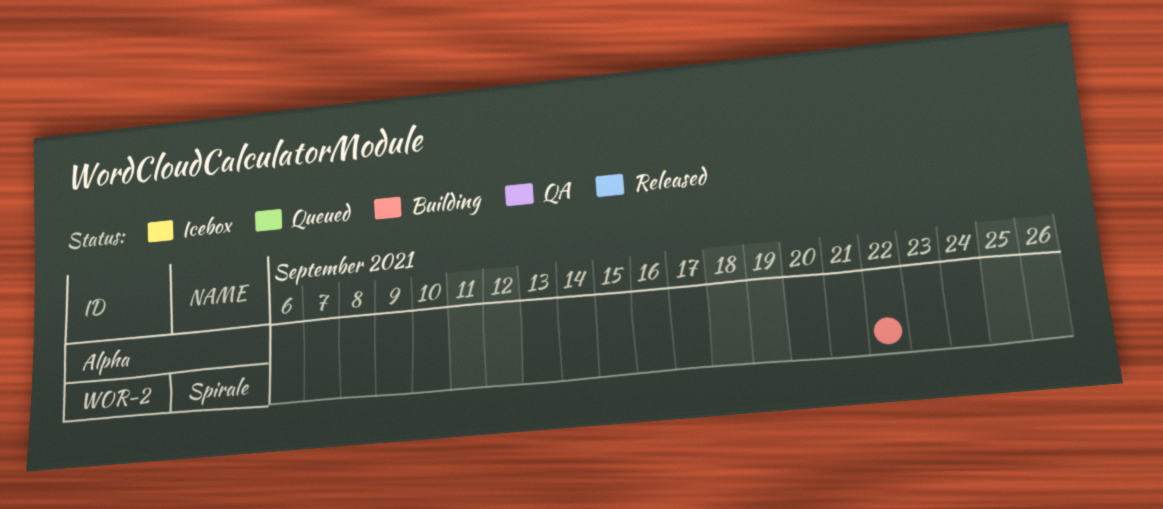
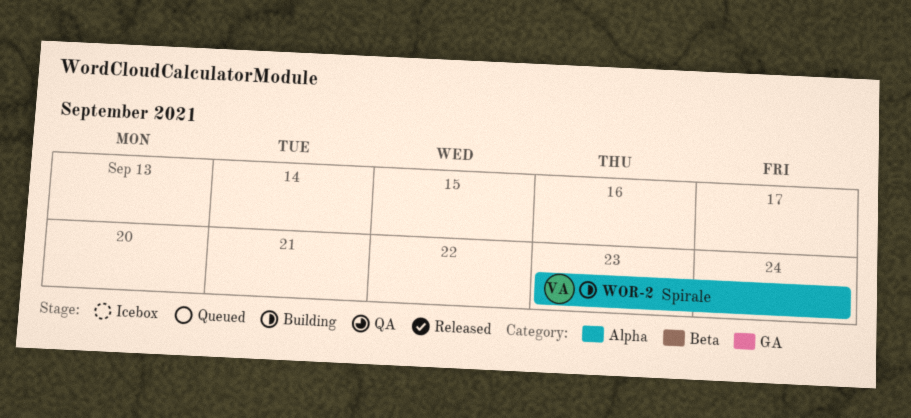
WOR-2, start: Sep 22 -> Sep 23
WOR-2, due: Sep 22 -> Sep 24

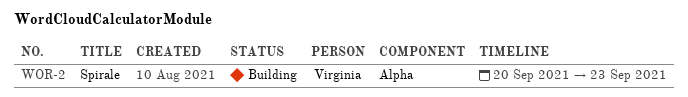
WOR-2, start: Sep 23 -> Sep 20
WOR-2, due: Sep 24 -> Sep 23

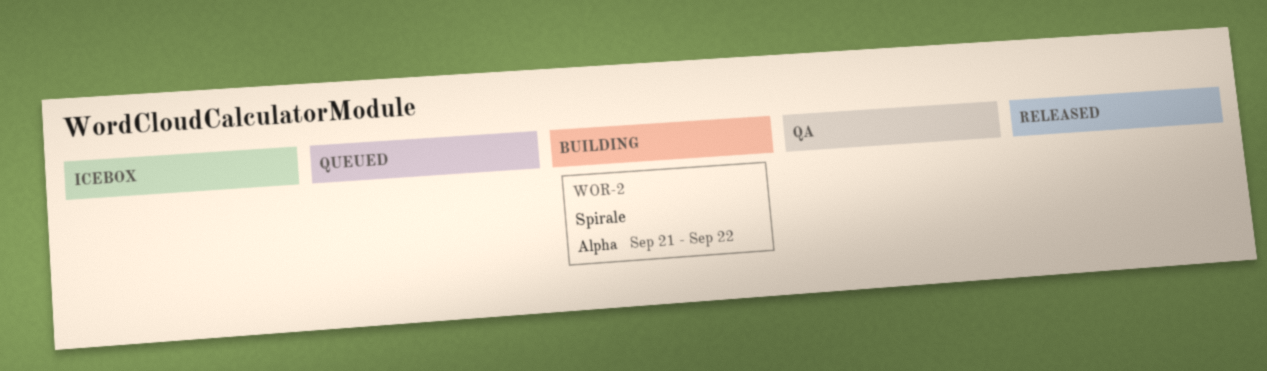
WOR-2, start: Sep 20 -> Sep 21
WOR-2, due: Sep 23 -> Sep 22

